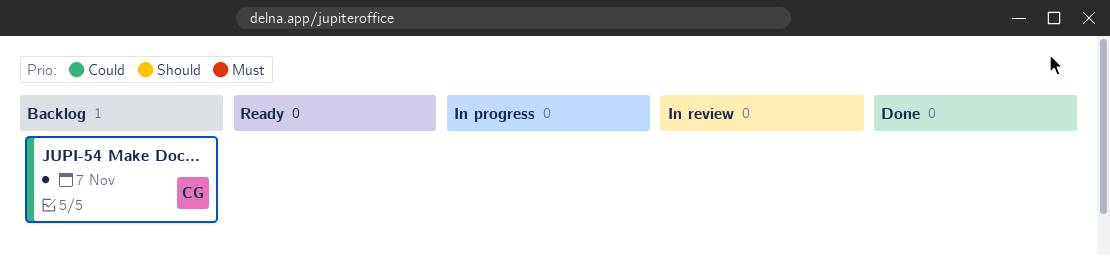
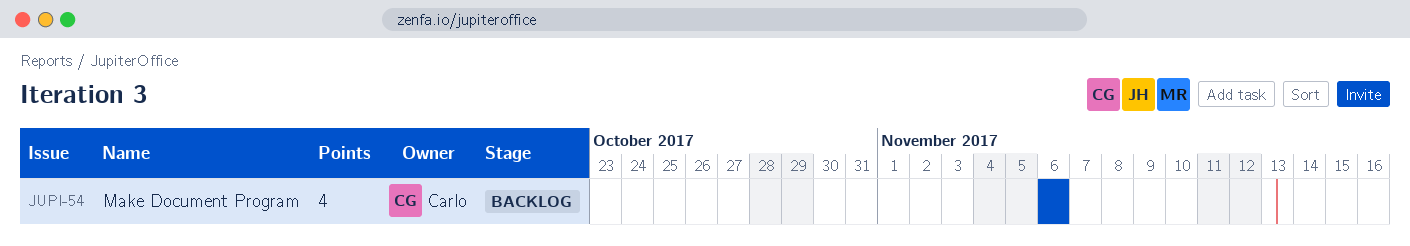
JUPI-54, estimate: 1 -> 4
JUPI-54, due: Nov 7 -> Nov 6

